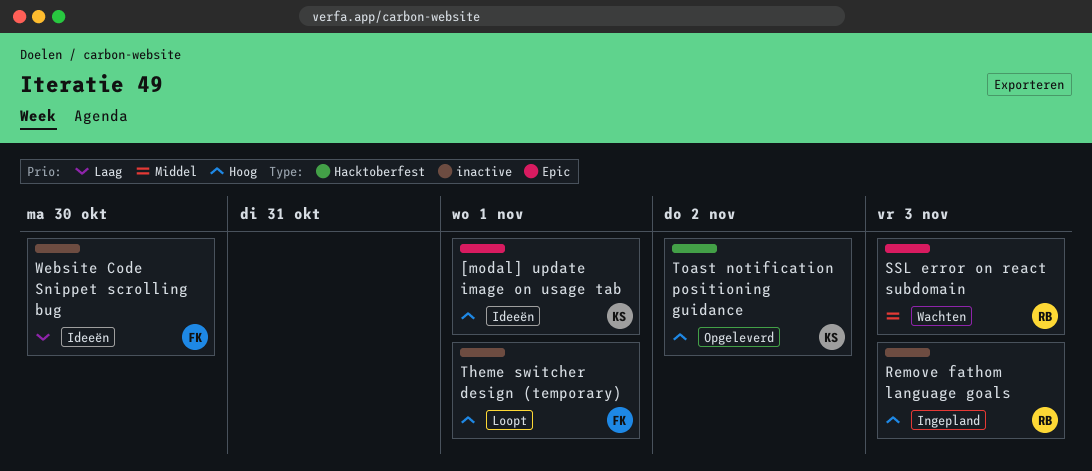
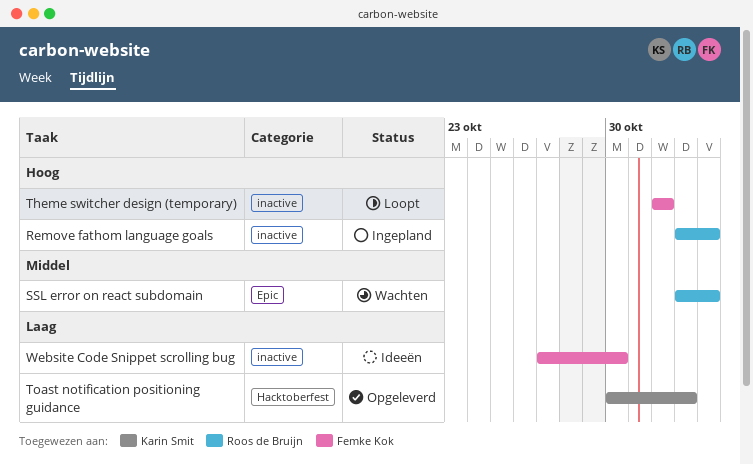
[modal] update image on usage tab: present -> none
Toast notification positioning guidance, priority: Hoog -> Laag

